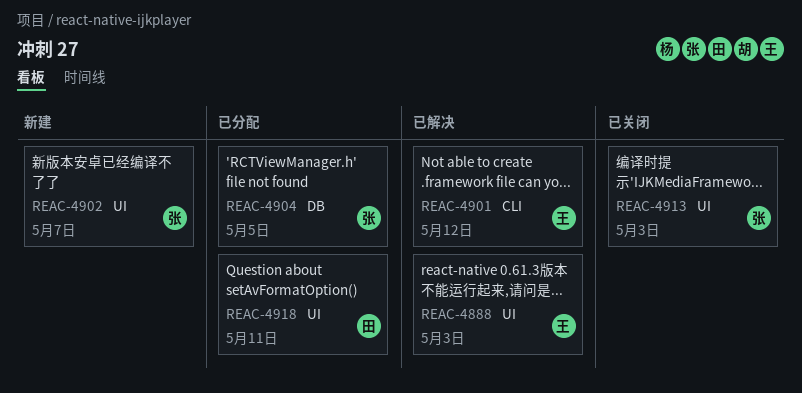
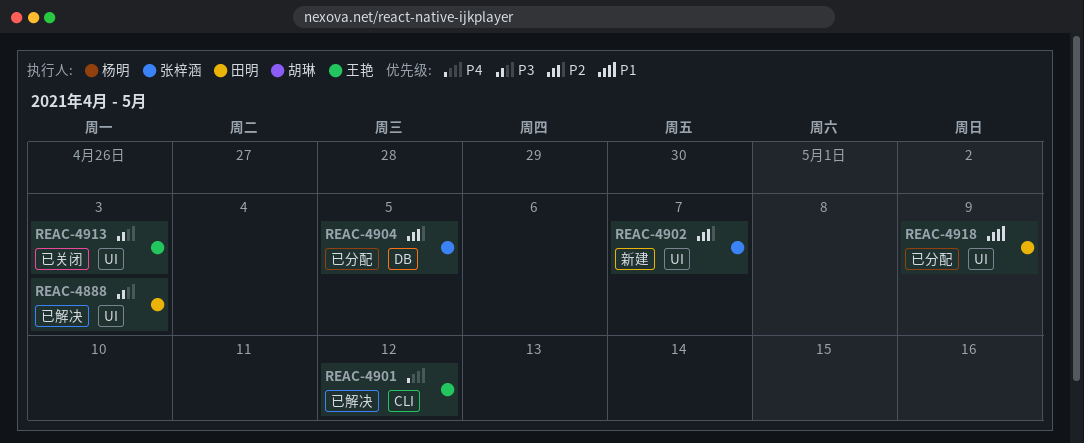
REAC-4888, owner: 王艳 -> 田明
REAC-4913, owner: 张梓涵 -> 王艳
REAC-4918, due: May 11 -> May 9

